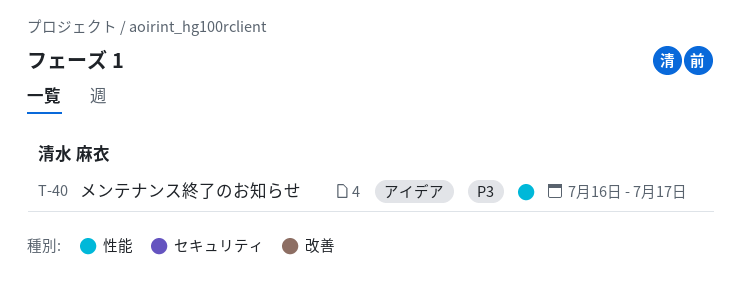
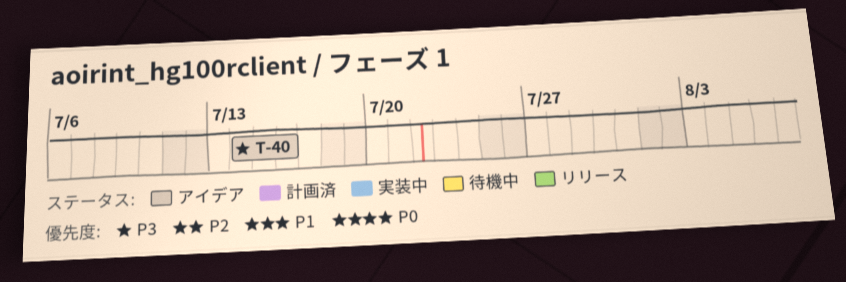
T-40, start: Jul 16 -> Jul 14
T-40, due: Jul 17 -> Jul 16

